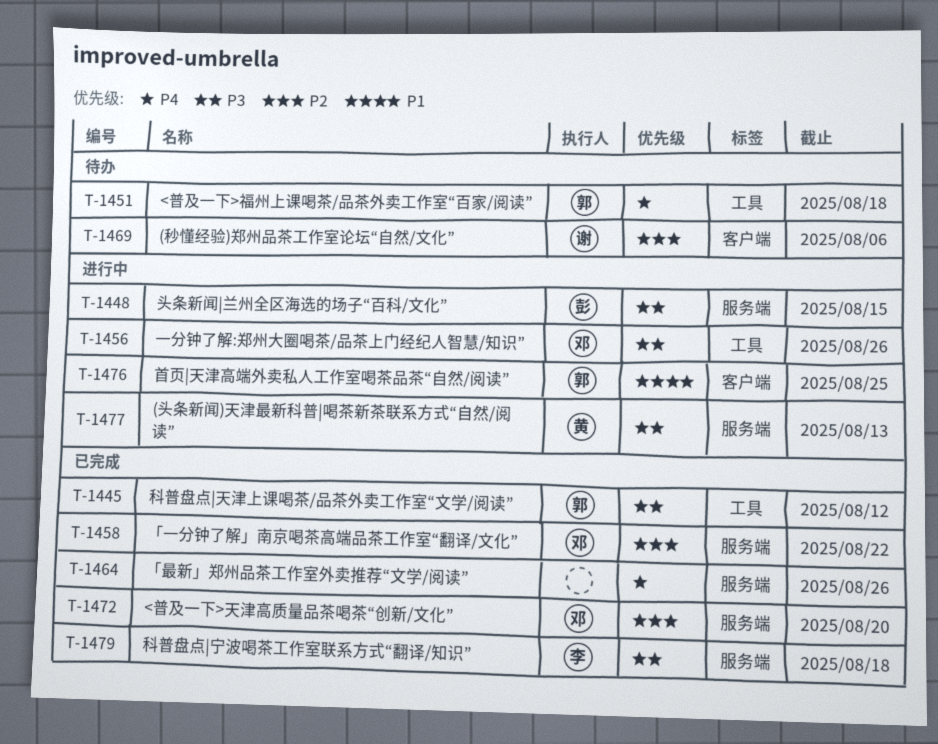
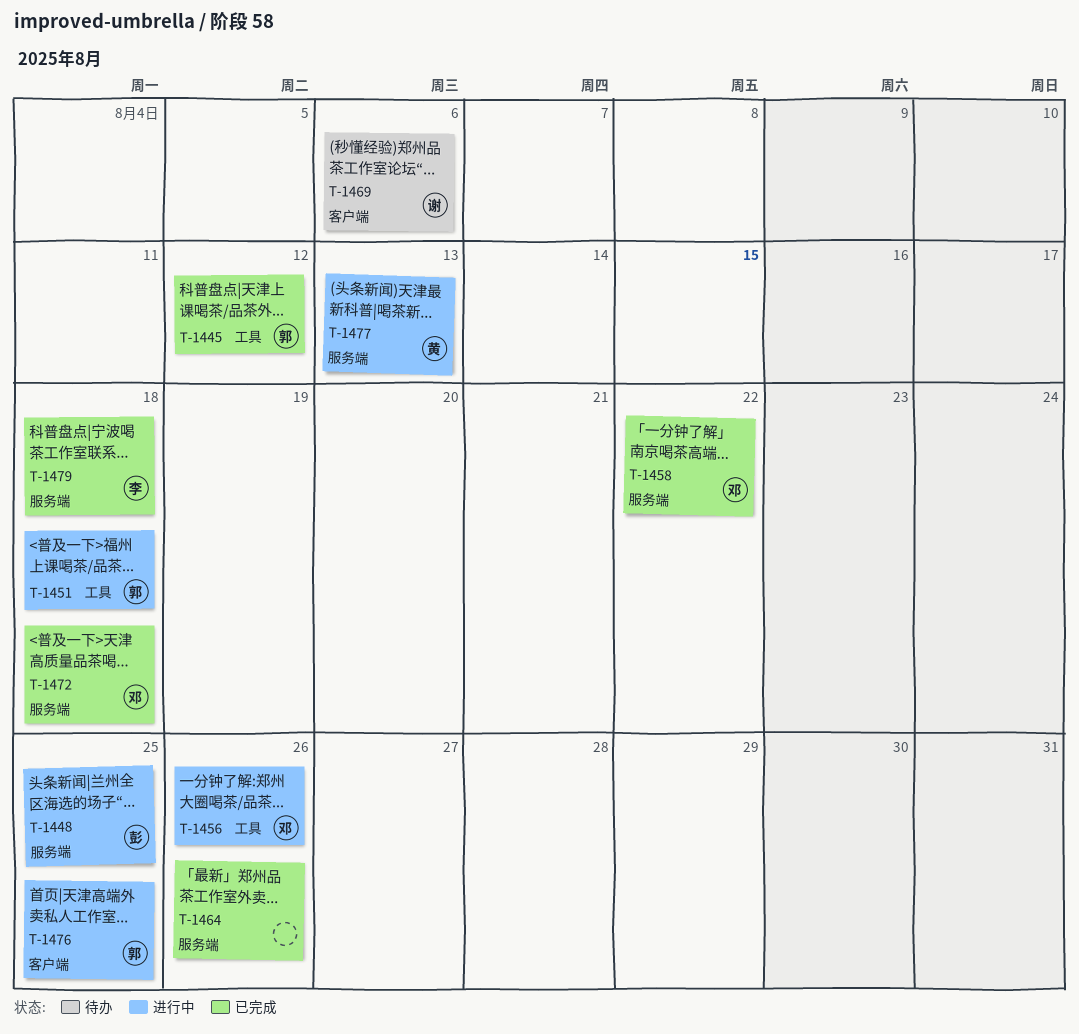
T-1448, due: Aug 15 -> Aug 25
T-1451, status: 待办 -> 进行中
T-1472, due: Aug 20 -> Aug 18

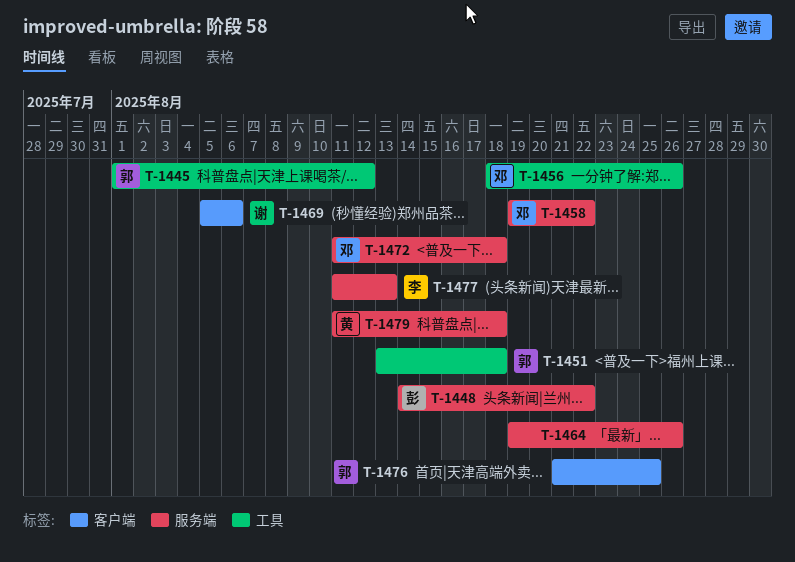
T-1448, due: Aug 25 -> Aug 22
T-1477, owner: 黄 -> 李
T-1479, owner: 李 -> 黄

